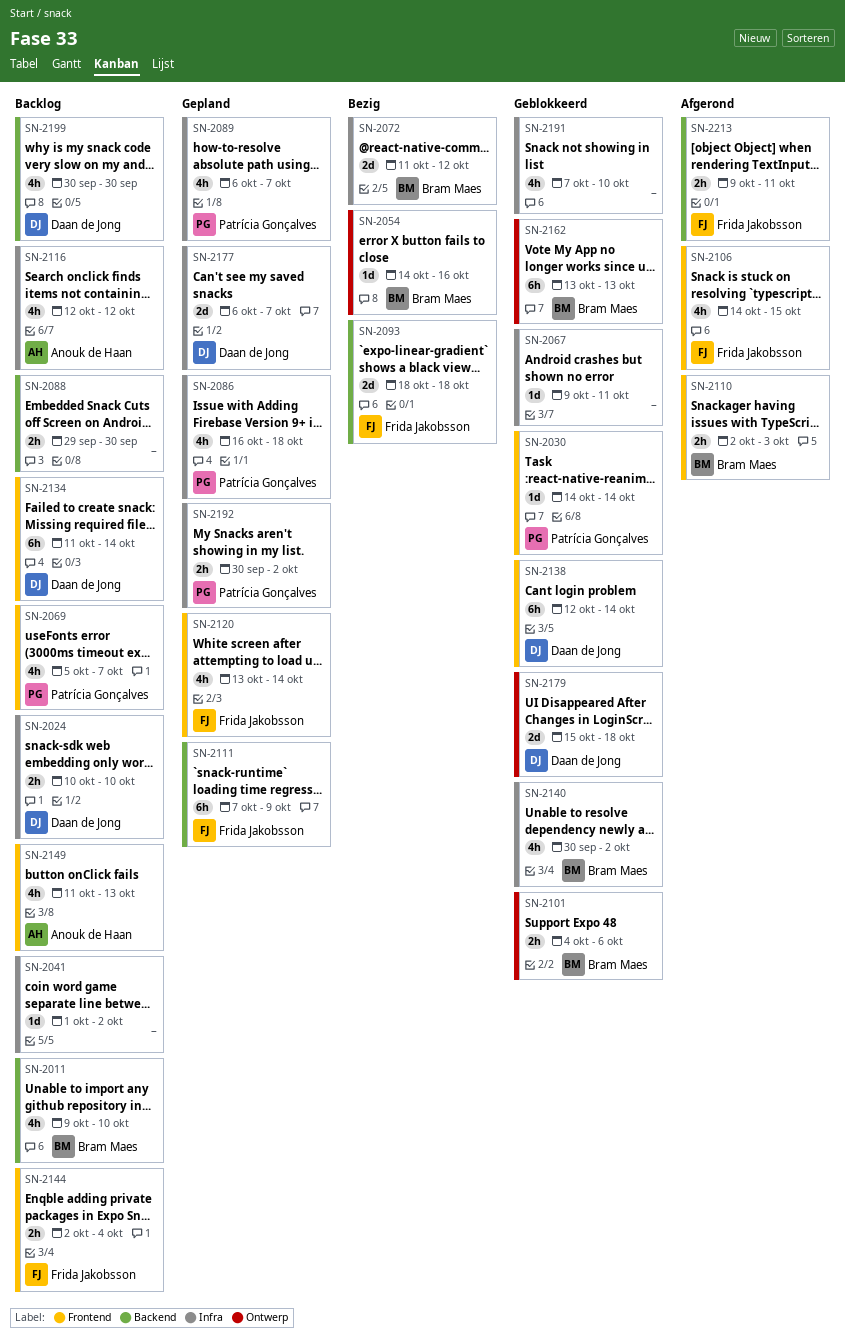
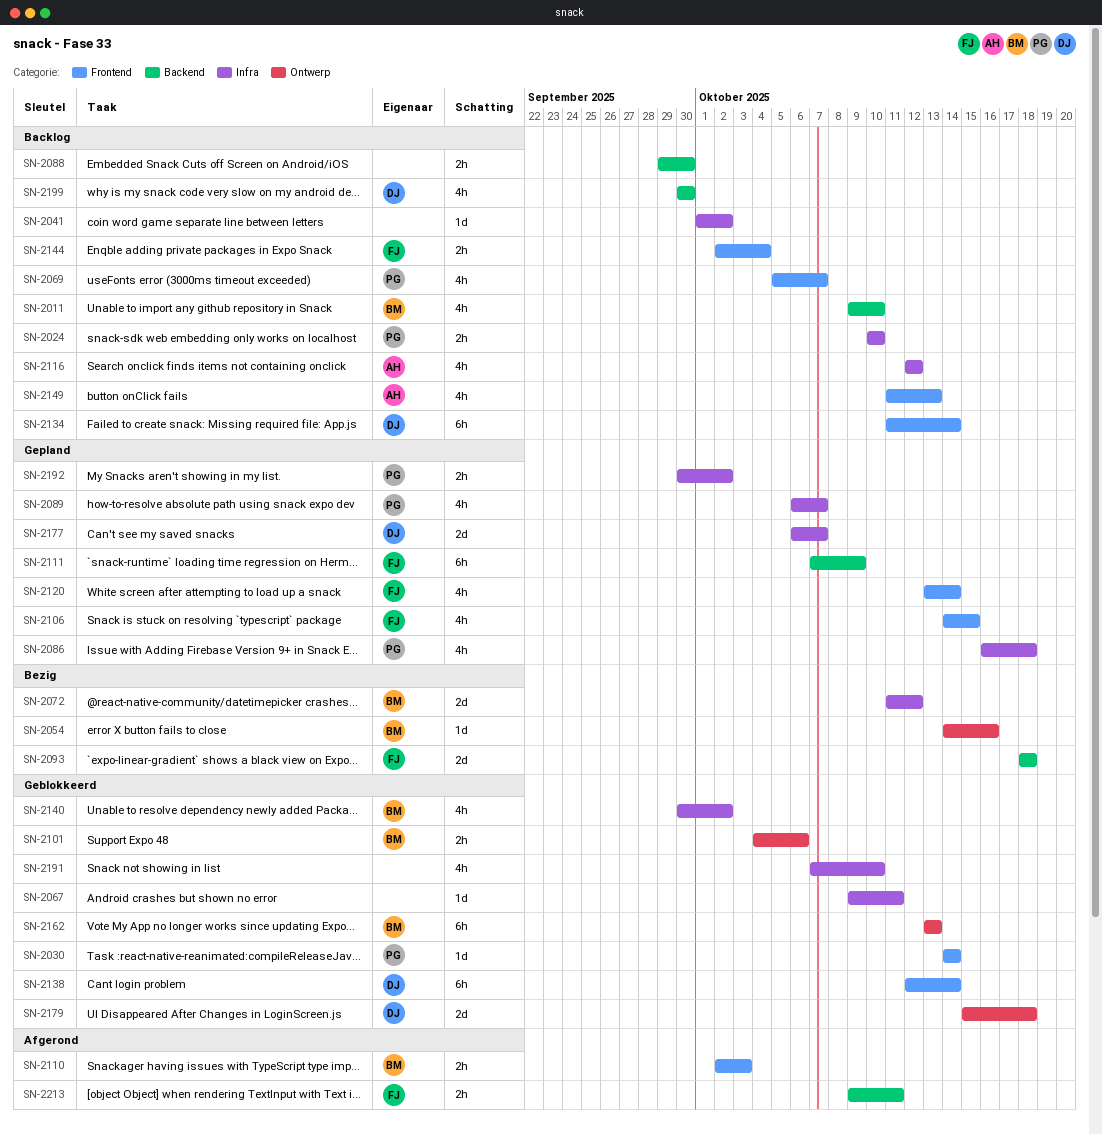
SN-2024, owner: Daan de Jong -> Patrícia Gonçalves
SN-2106, status: Afgerond -> Gepland

